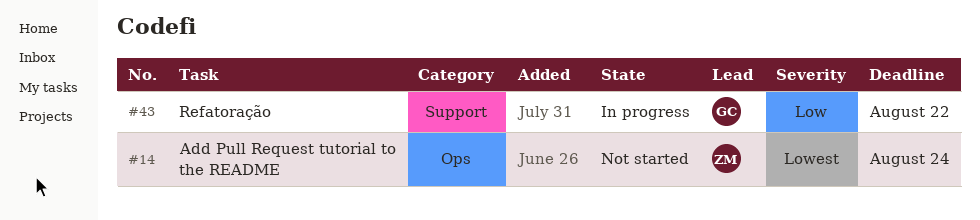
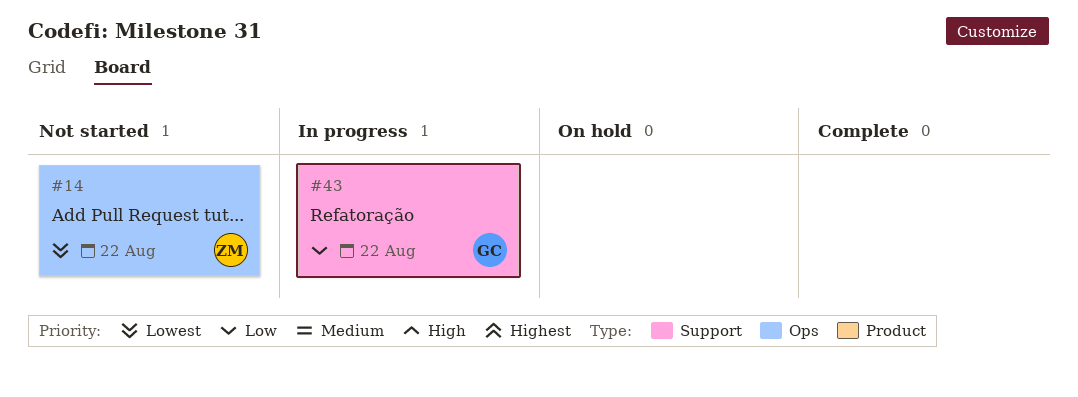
#14, due: Aug 24 -> Aug 22

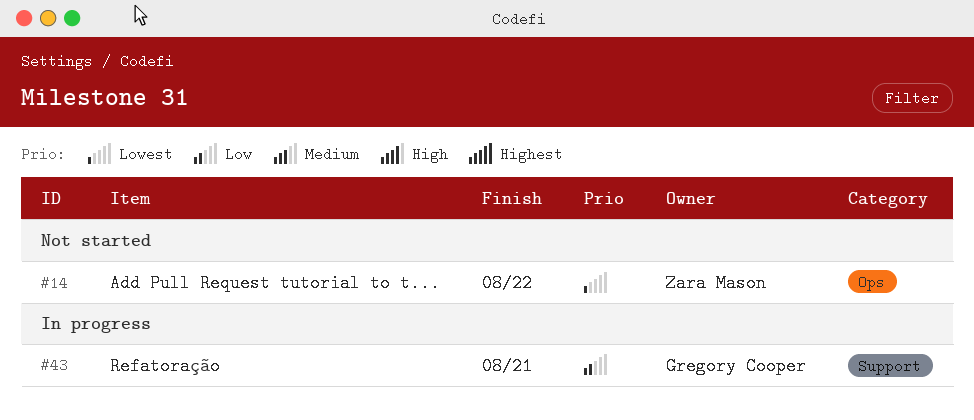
#43, due: Aug 22 -> Aug 21

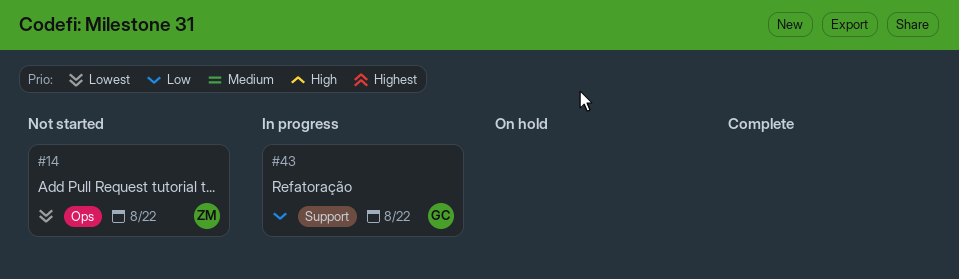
#43, due: Aug 21 -> Aug 22

